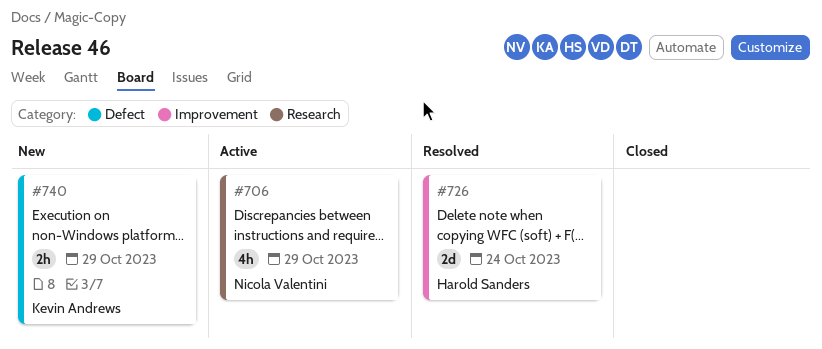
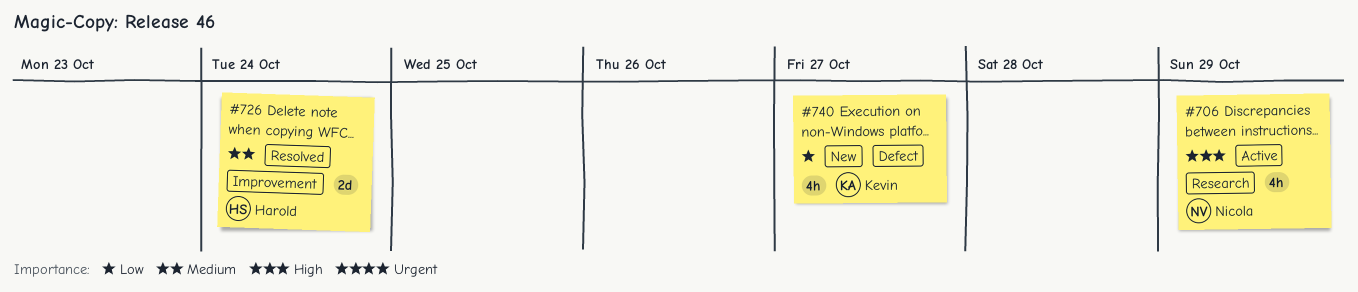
#740, estimate: 2h -> 4h
#740, due: Oct 29 -> Oct 27

